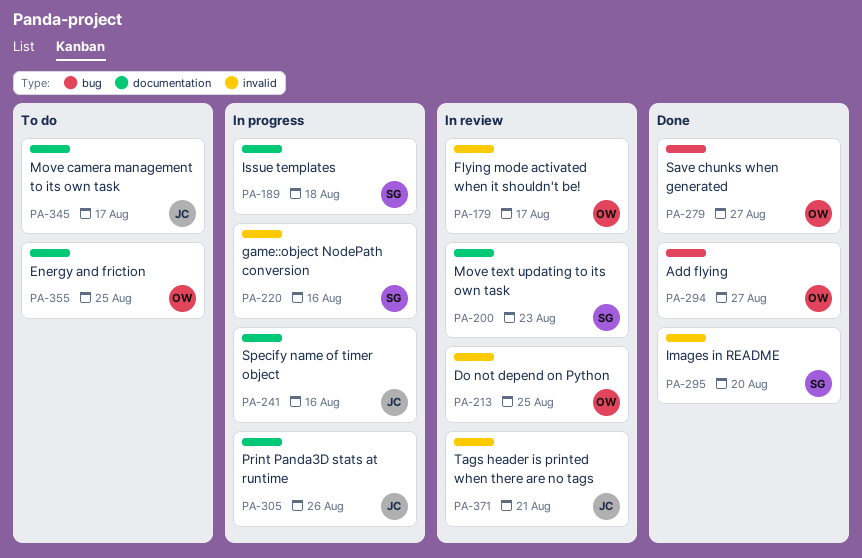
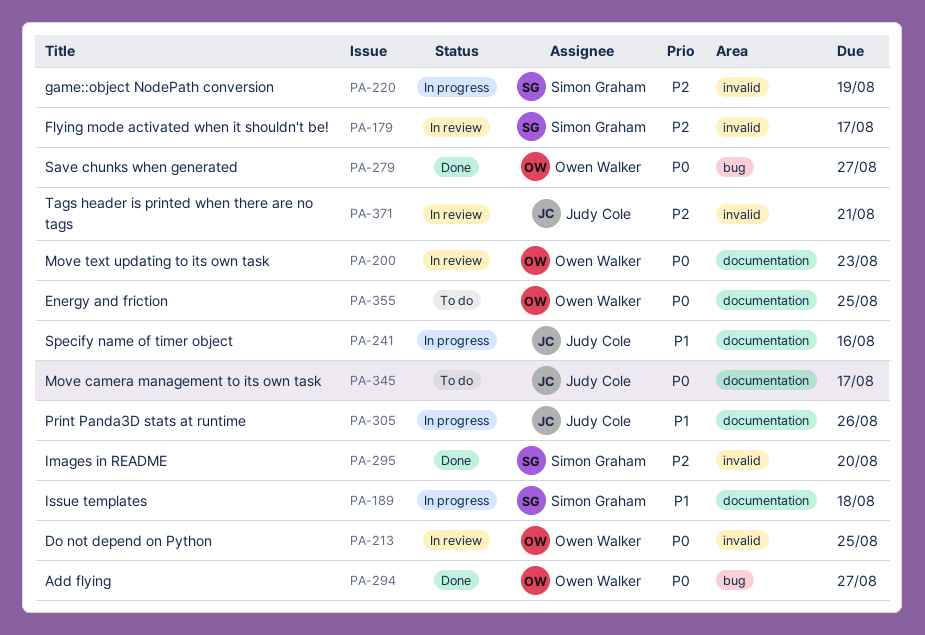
PA-179, owner: Owen Walker -> Simon Graham
PA-200, owner: Simon Graham -> Owen Walker
PA-220, due: Aug 16 -> Aug 19

